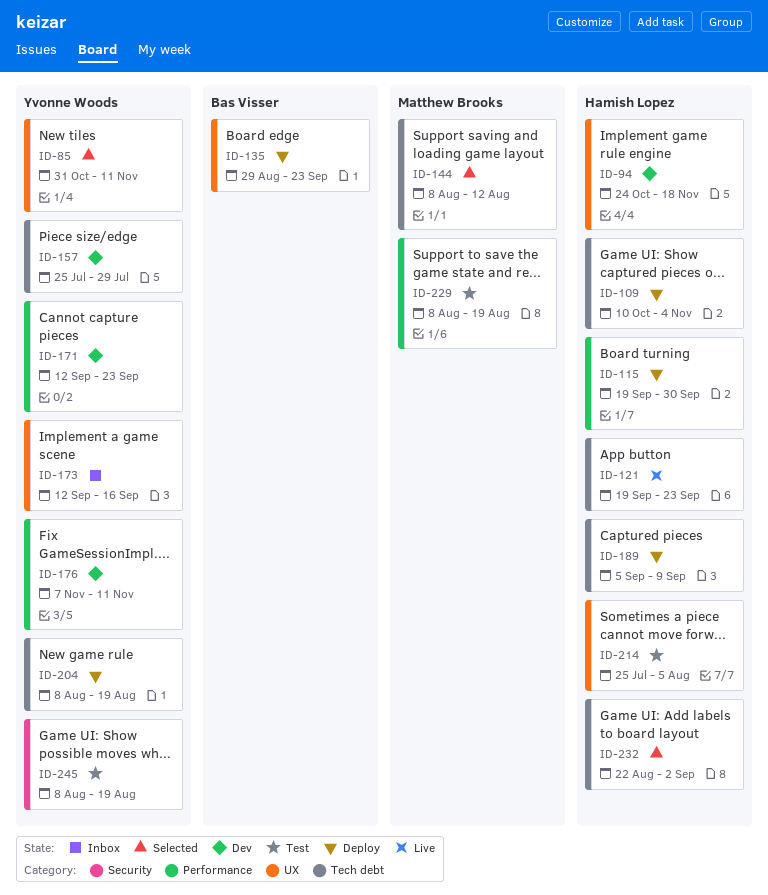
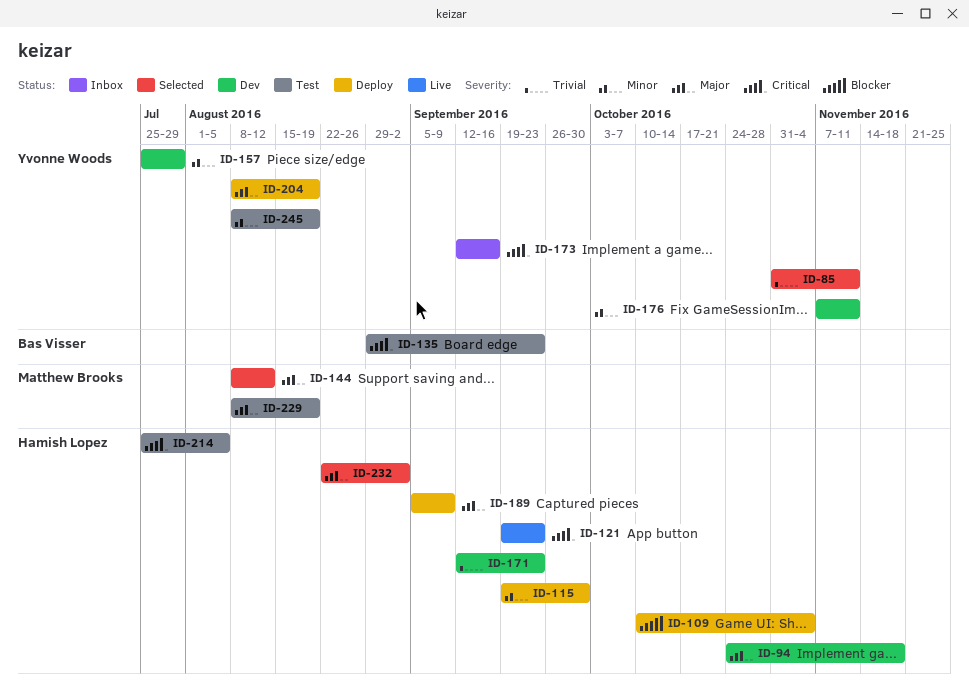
ID-135, status: Deploy -> Test
ID-171, owner: Yvonne Woods -> Hamish Lopez

